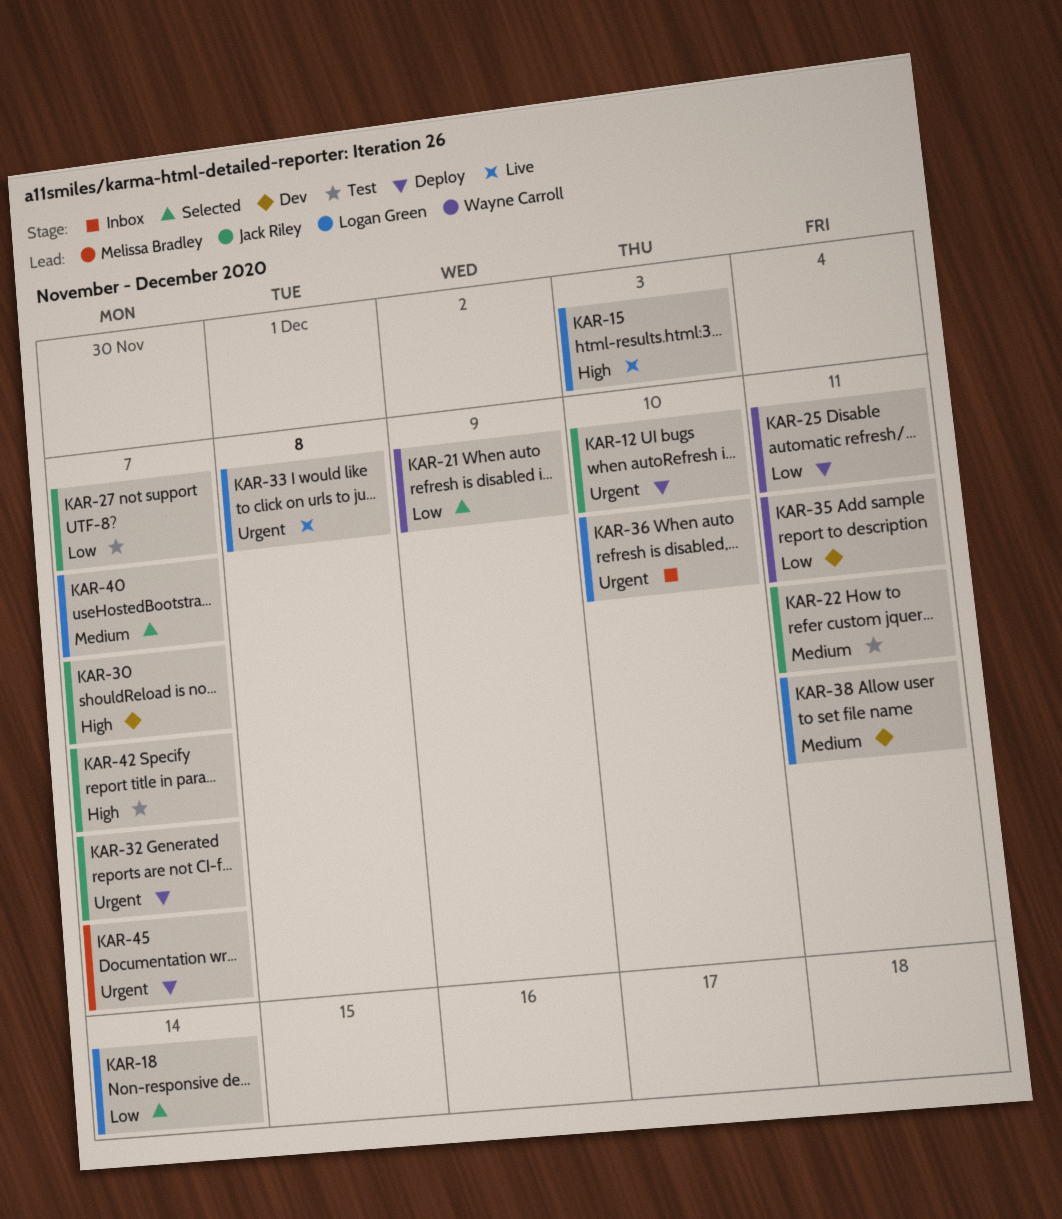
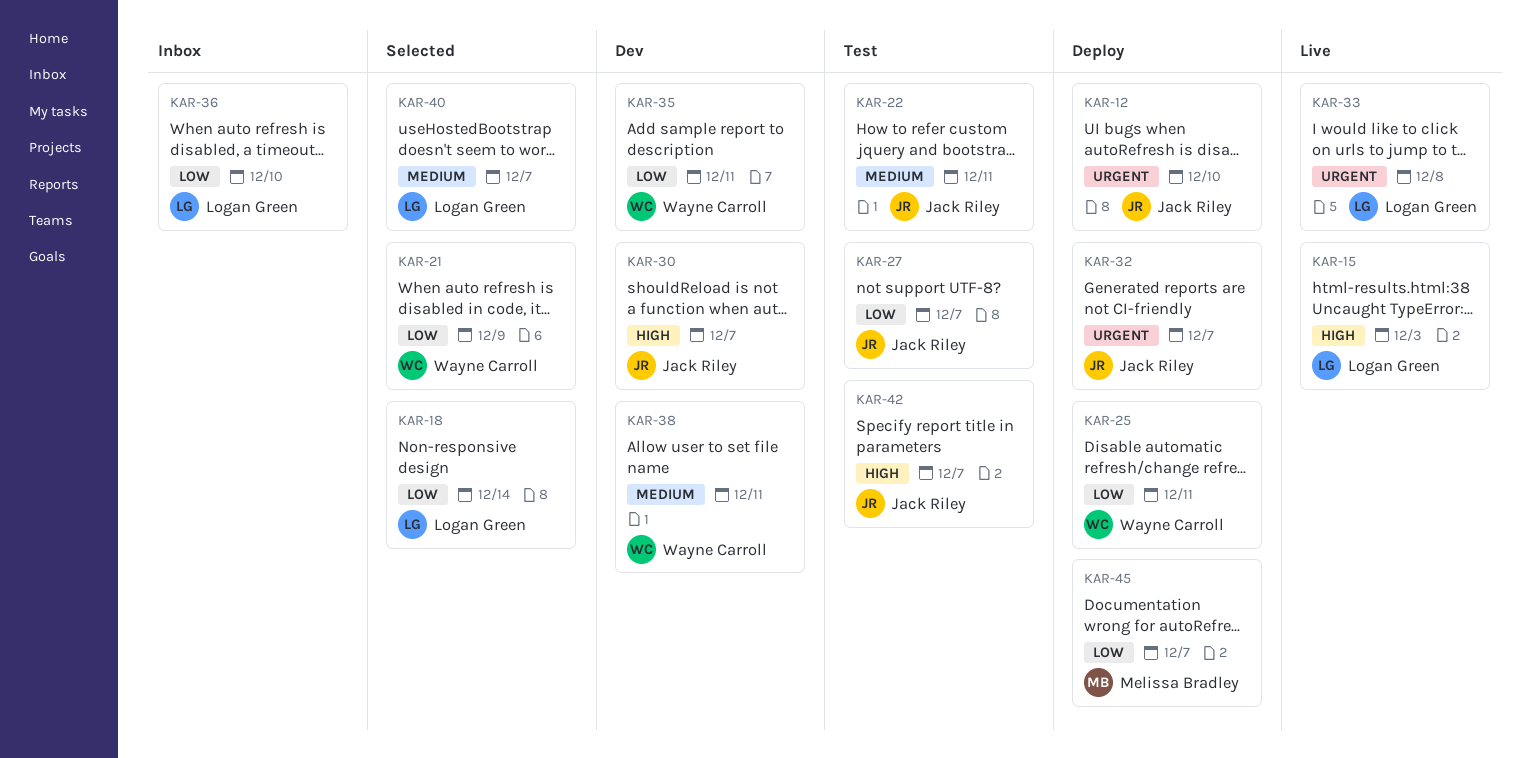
KAR-36, priority: Urgent -> Low
KAR-38, owner: Logan Green -> Wayne Carroll
KAR-45, priority: Urgent -> Low

